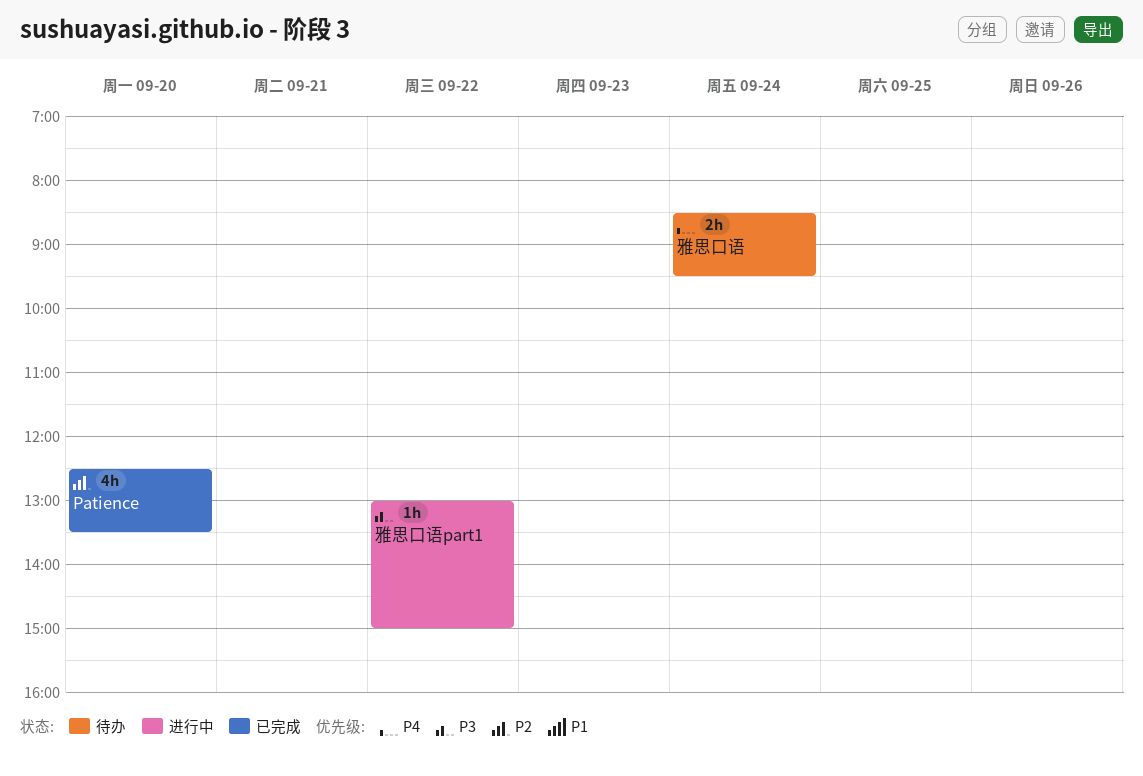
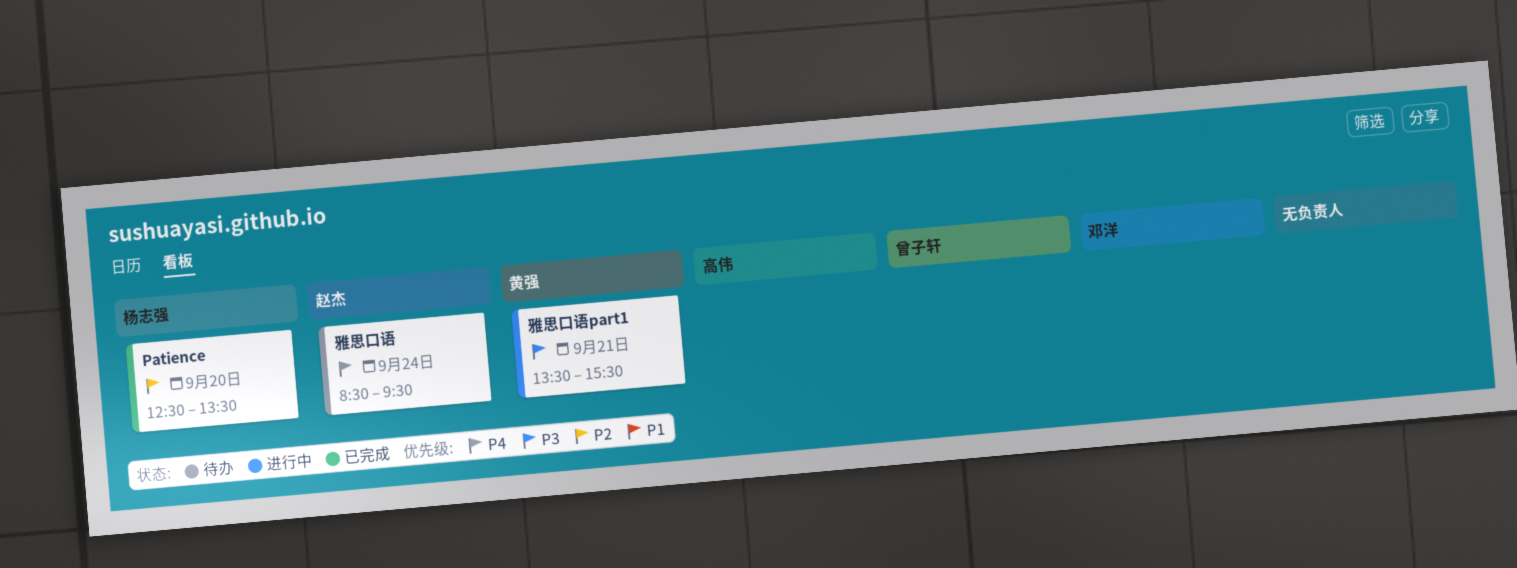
雅思口语part1, day: Sep 22 -> Sep 21
雅思口语part1, begins: 13:00 -> 13:30
雅思口语part1, ends: 15:00 -> 15:30

